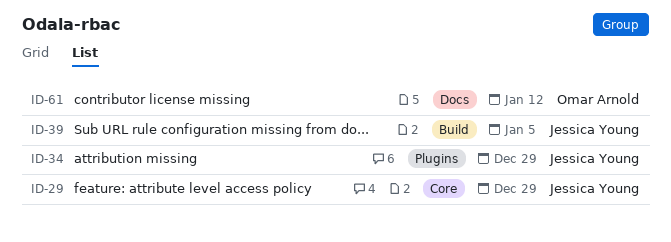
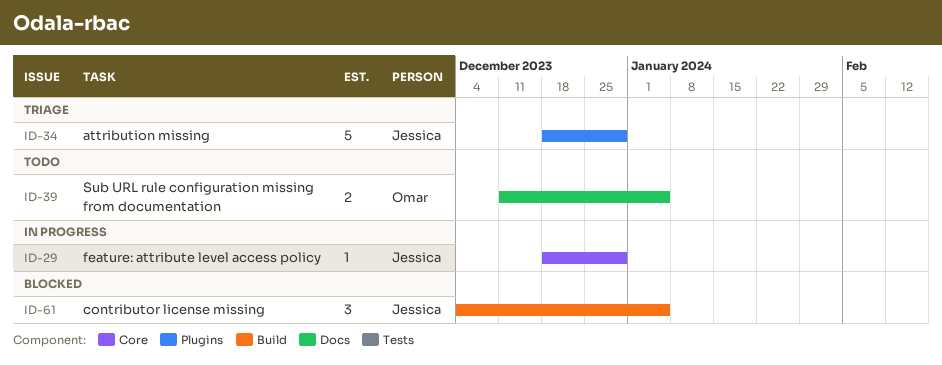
ID-39, owner: Jessica Young -> Omar Arnold
ID-39, label: Build -> Docs
ID-61, owner: Omar Arnold -> Jessica Young
ID-61, label: Docs -> Build
ID-61, due: Jan 12 -> Jan 5

